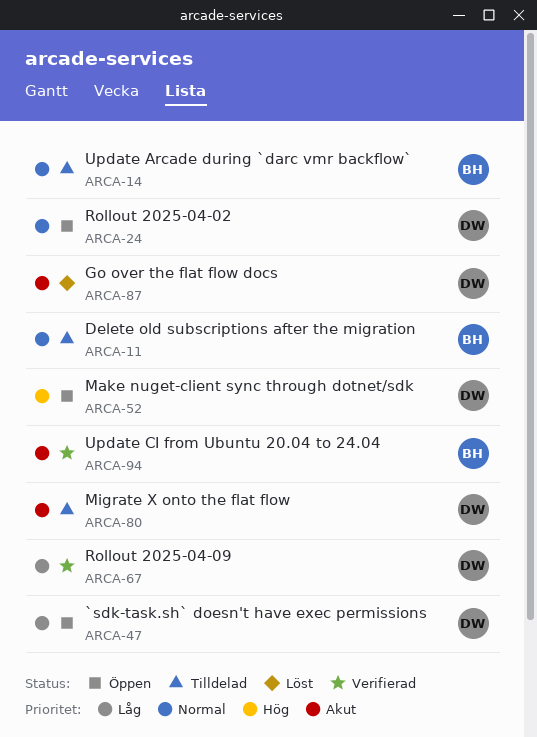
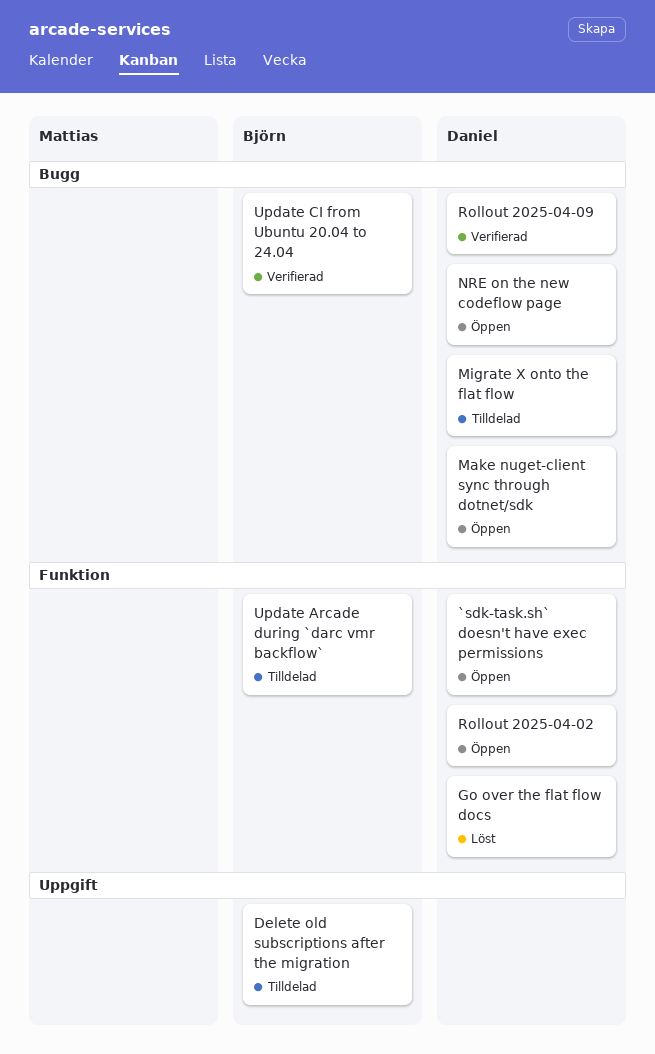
NRE on the new codeflow page: none -> present

